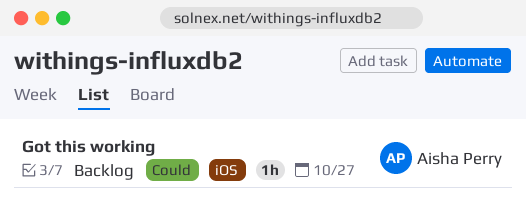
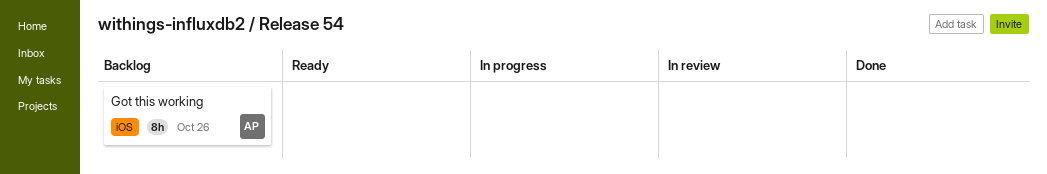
Got this working, estimate: 1h -> 8h
Got this working, due: Oct 27 -> Oct 26

